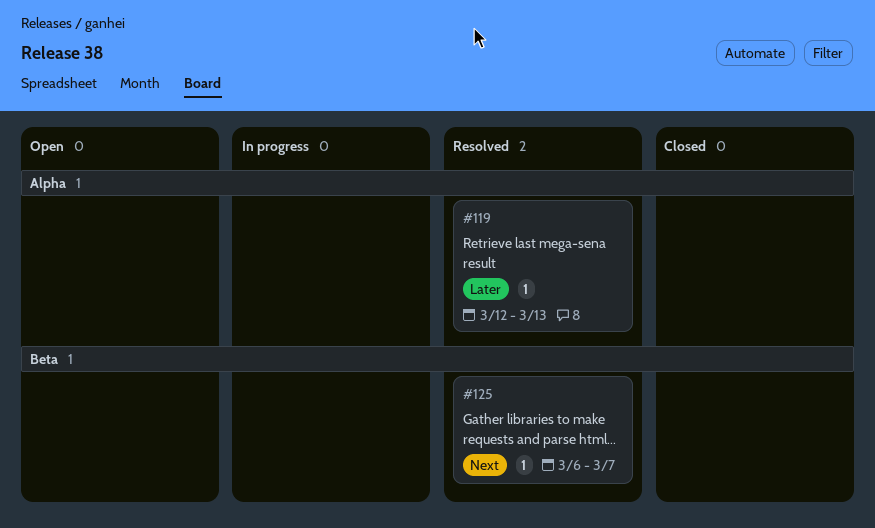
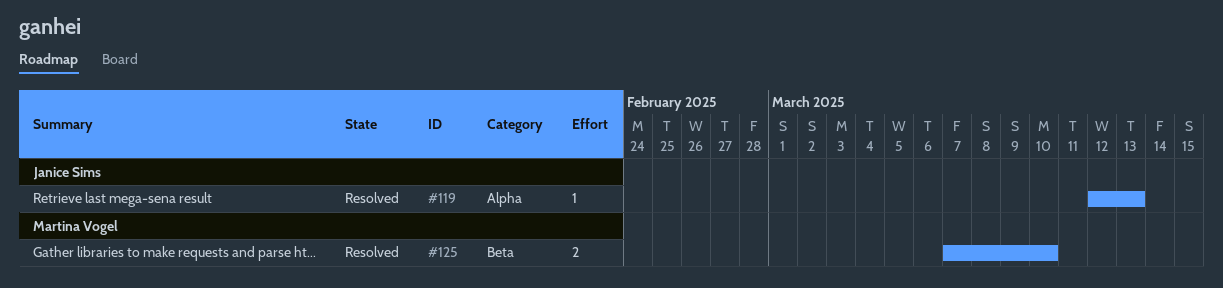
#125, estimate: 1 -> 2
#125, start: Mar 6 -> Mar 7
#125, due: Mar 7 -> Mar 10

